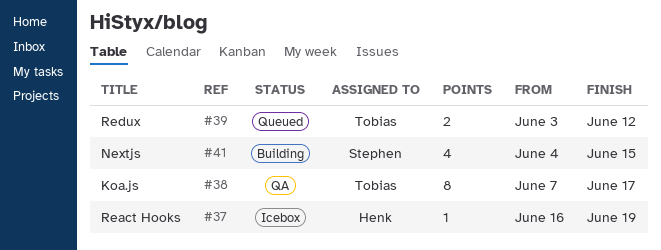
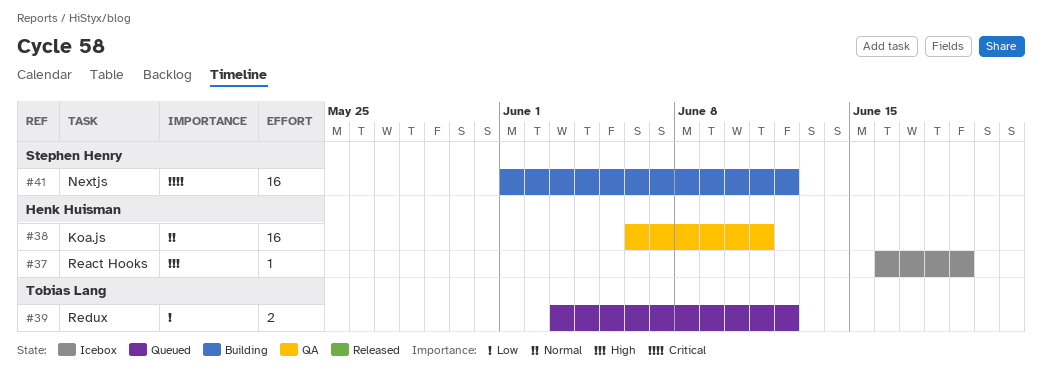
#38, owner: Tobias Lang -> Henk Huisman
#38, estimate: 8 -> 16
#38, start: Jun 7 -> Jun 6
#38, due: Jun 17 -> Jun 11
#41, estimate: 4 -> 16
#41, start: Jun 4 -> Jun 1
#41, due: Jun 15 -> Jun 12

